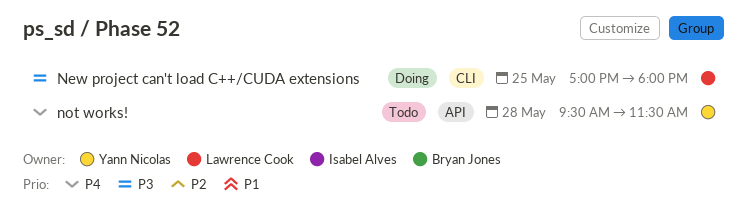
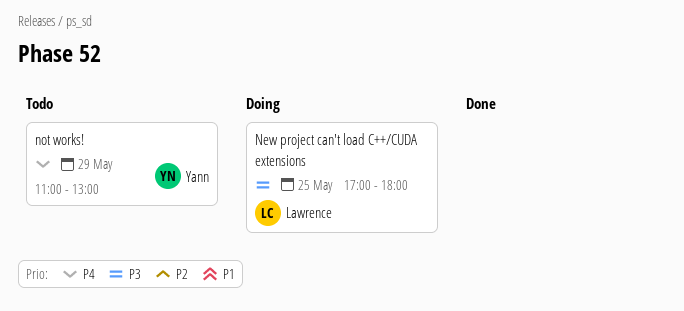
not works!, day: May 28 -> May 29
not works!, begins: 09:30 -> 11:00
not works!, ends: 11:30 -> 13:00

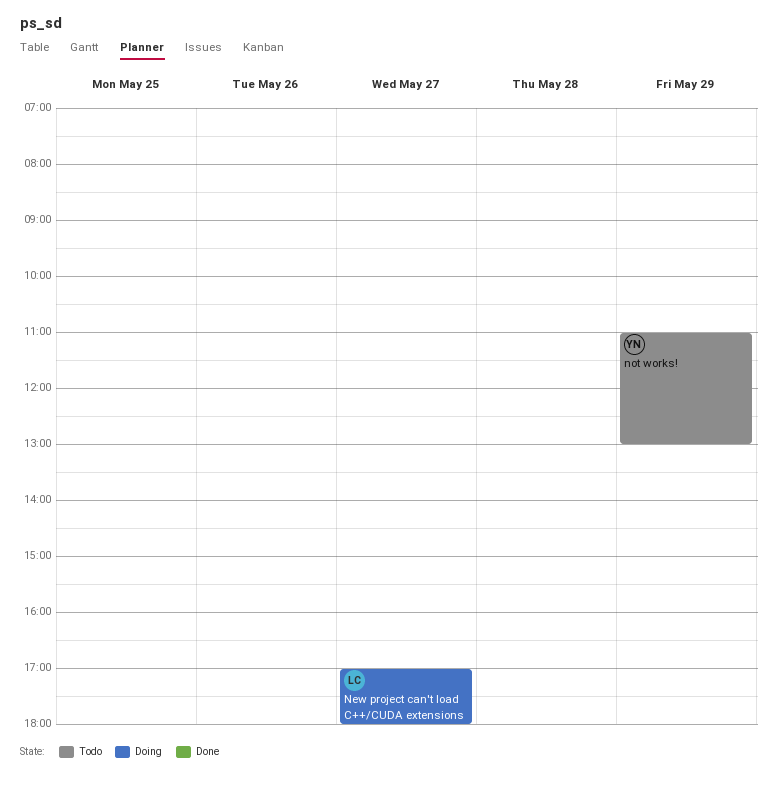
New project can't load C++/CUDA extensions, day: May 25 -> May 27

